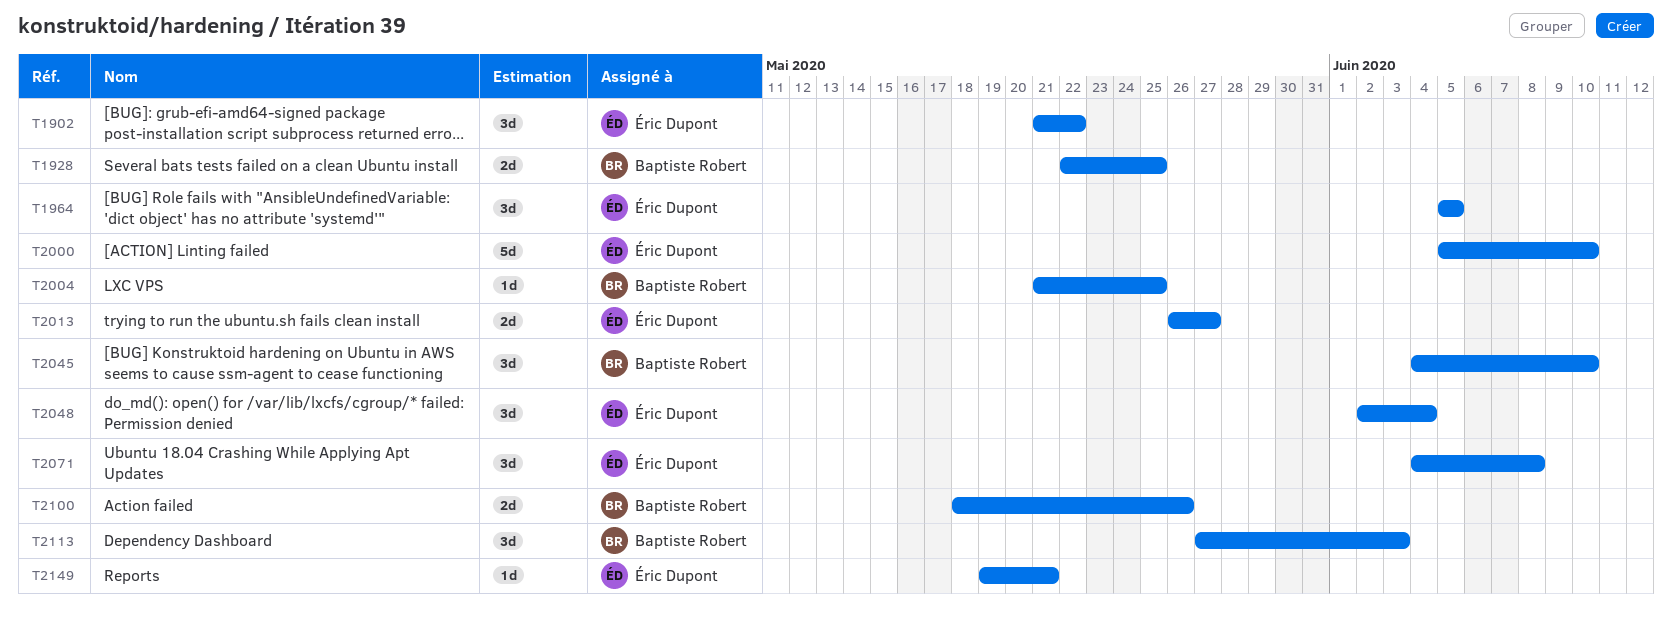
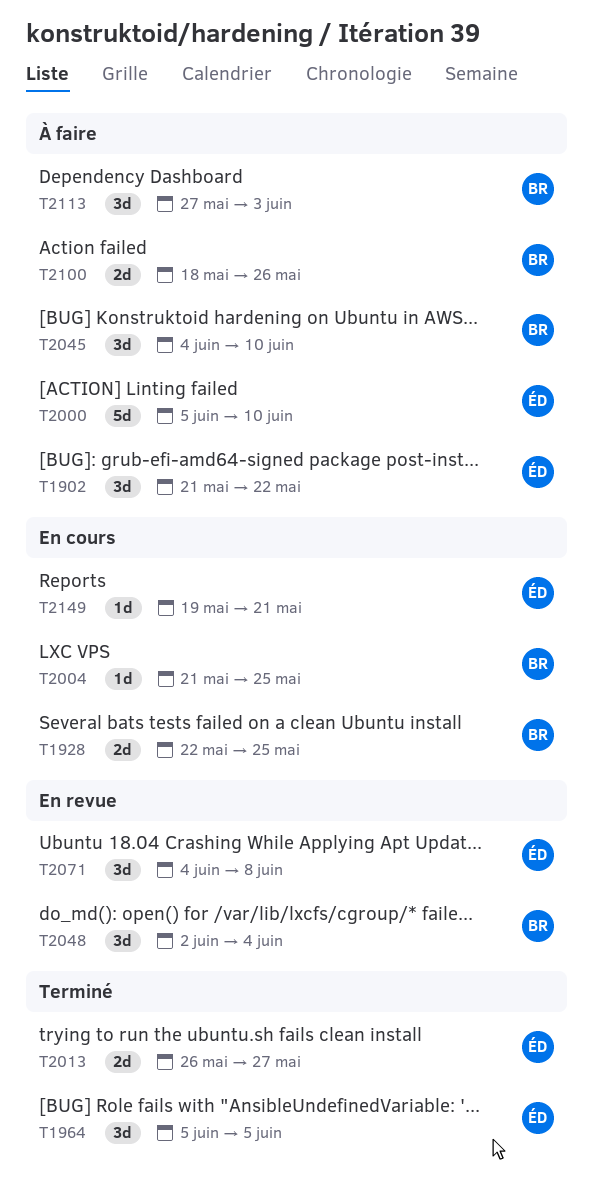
T2048, owner: Éric Dupont -> Baptiste Robert

